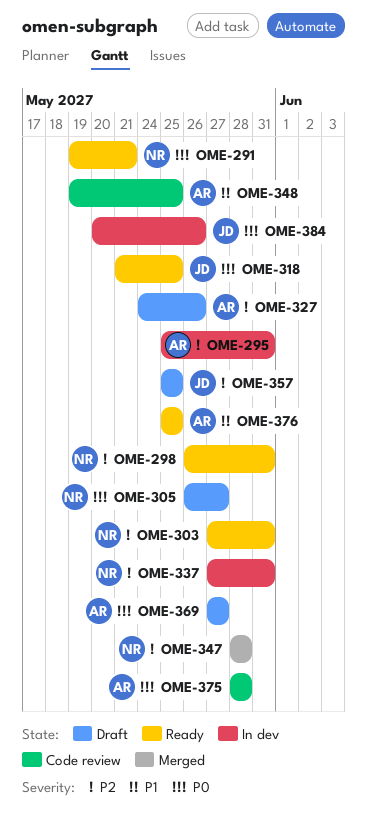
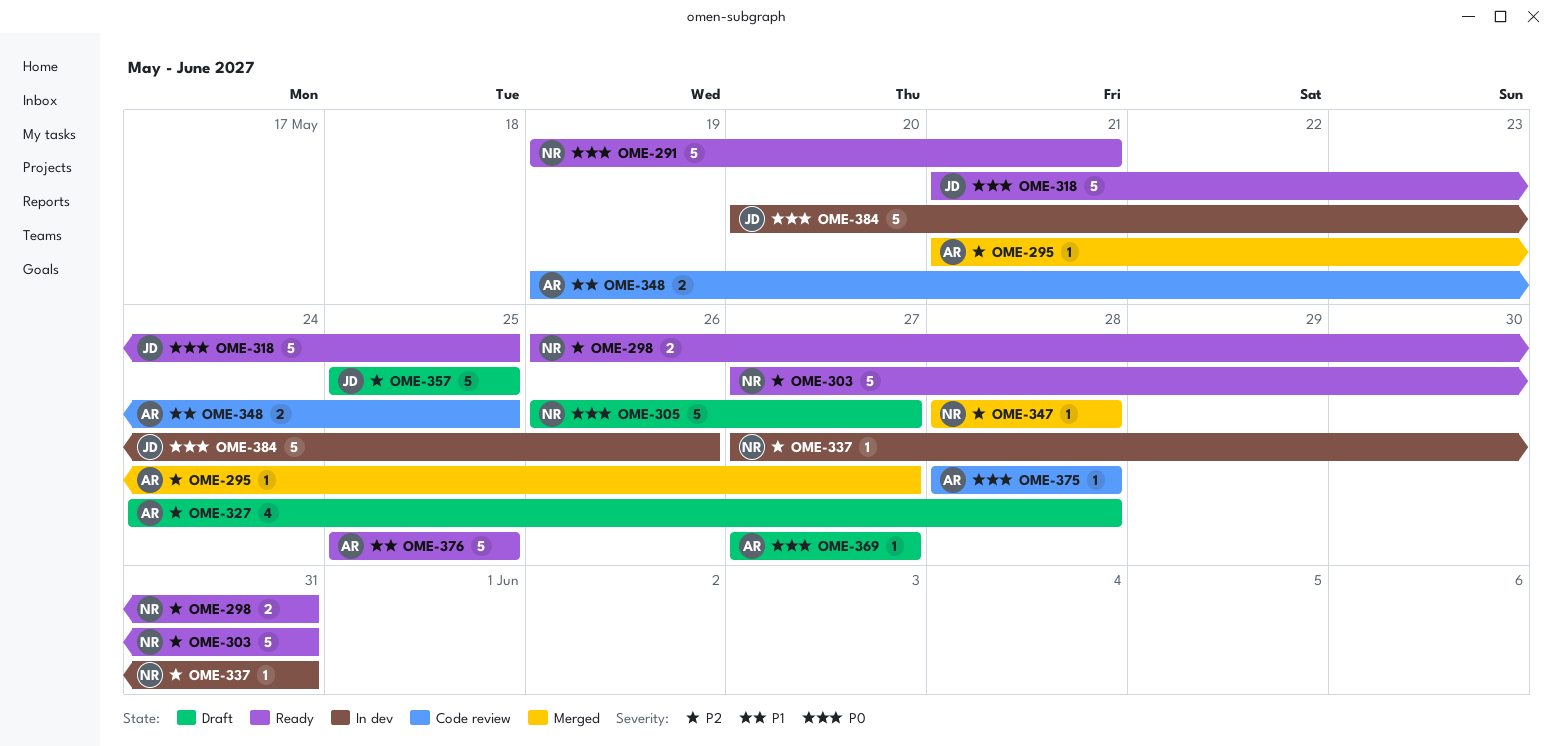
OME-295, status: In dev -> Merged
OME-295, start: May 25 -> May 21
OME-295, due: May 31 -> May 27
OME-327, due: May 26 -> May 28

